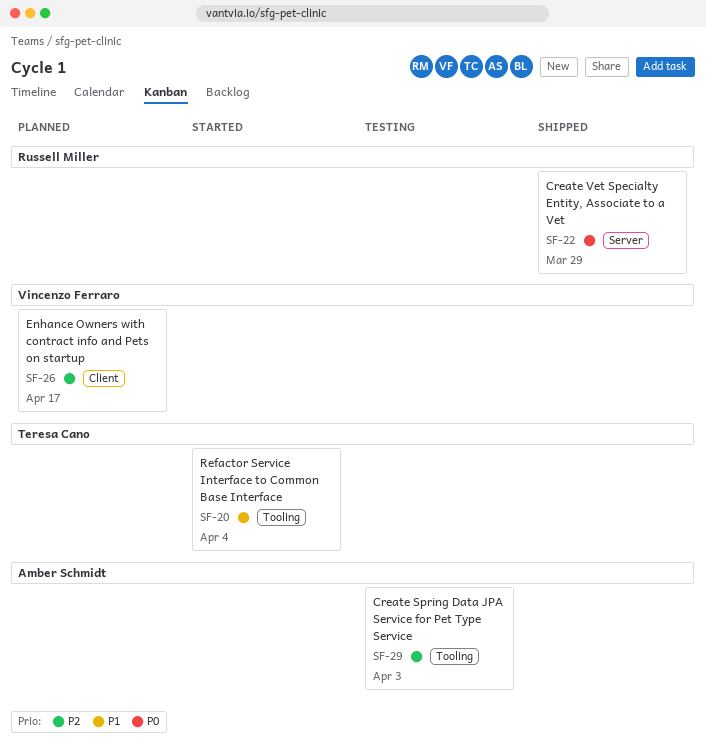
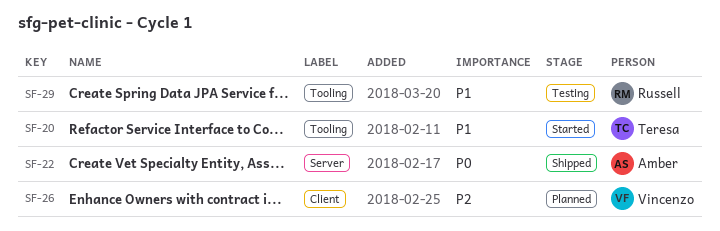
SF-22, owner: Russell Miller -> Amber Schmidt
SF-29, owner: Amber Schmidt -> Russell Miller
SF-29, priority: P2 -> P1

